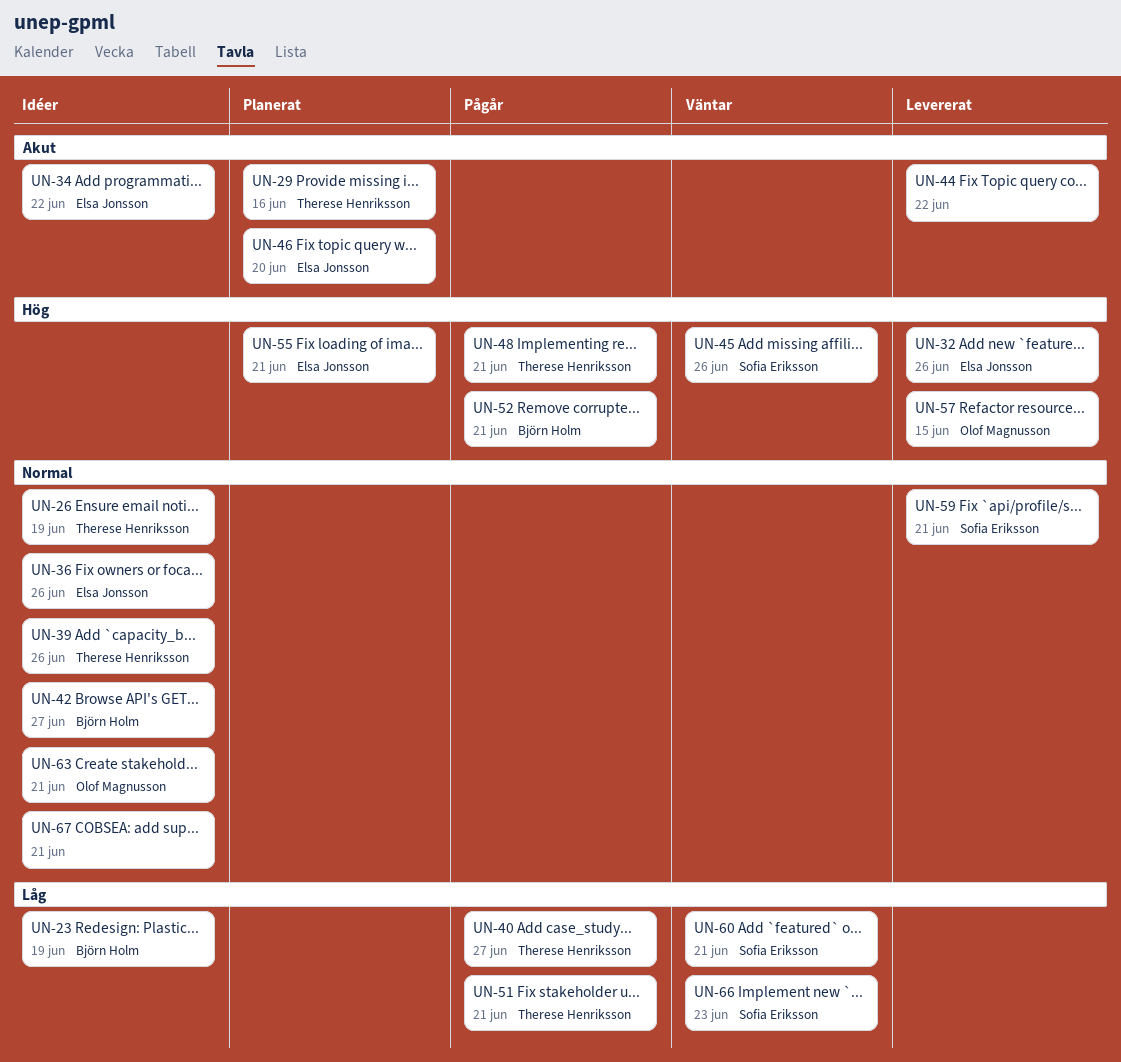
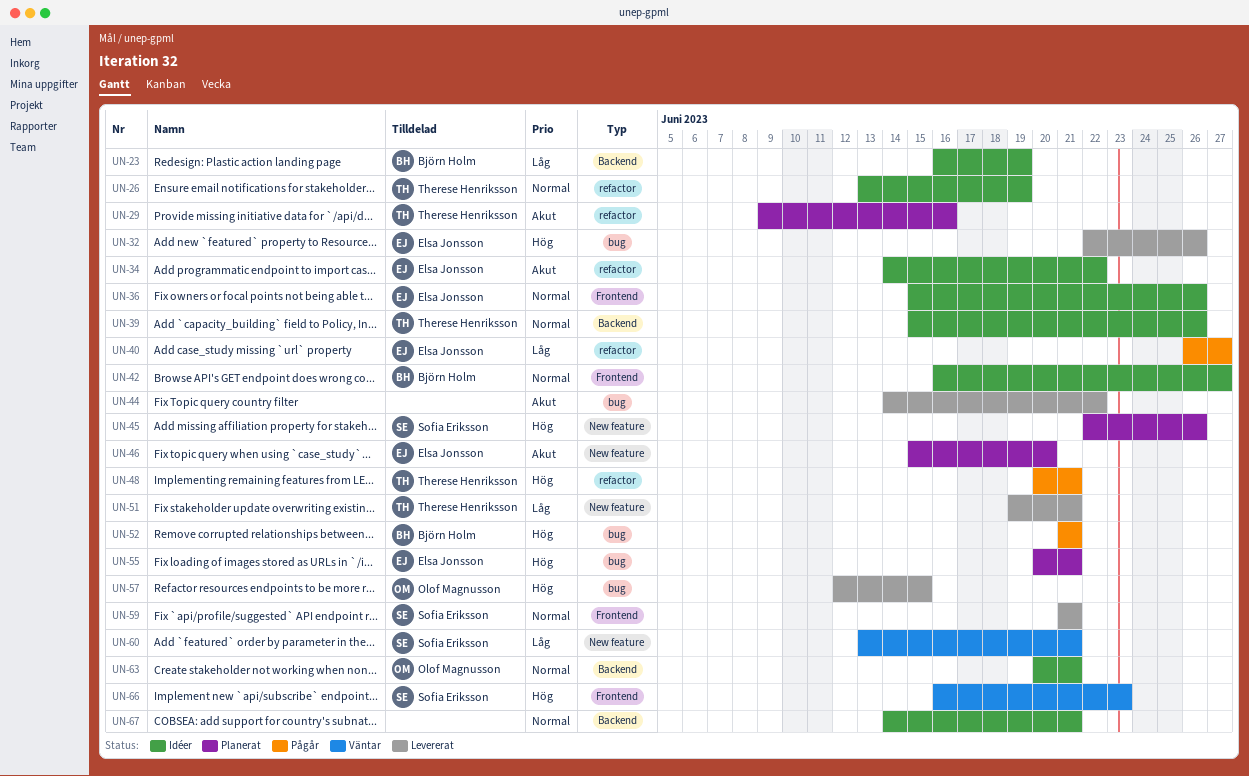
UN-40, owner: Therese Henriksson -> Elsa Jonsson
UN-45, status: Väntar -> Planerat
UN-51, status: Pågår -> Levererat
UN-66, priority: Låg -> Hög

